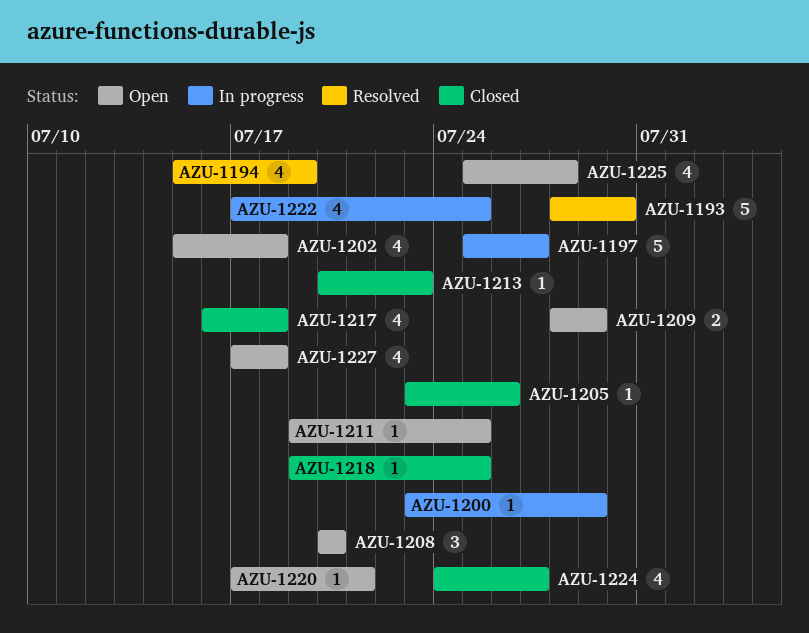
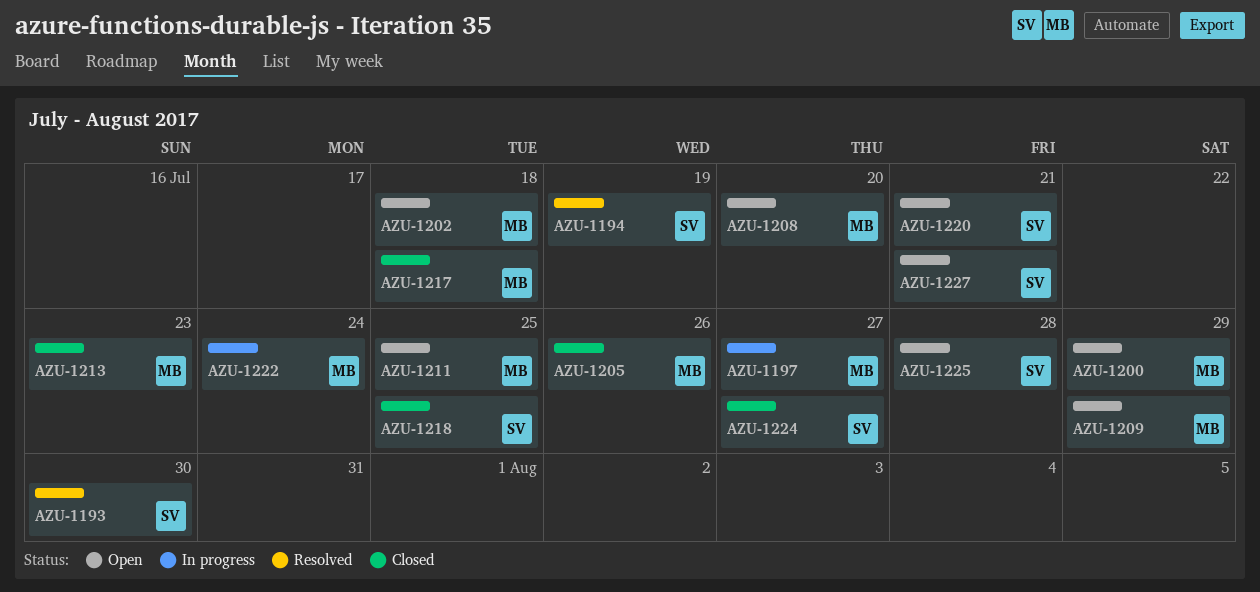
AZU-1200, status: In progress -> Open
AZU-1222, due: Jul 25 -> Jul 24
AZU-1227, due: Jul 18 -> Jul 21

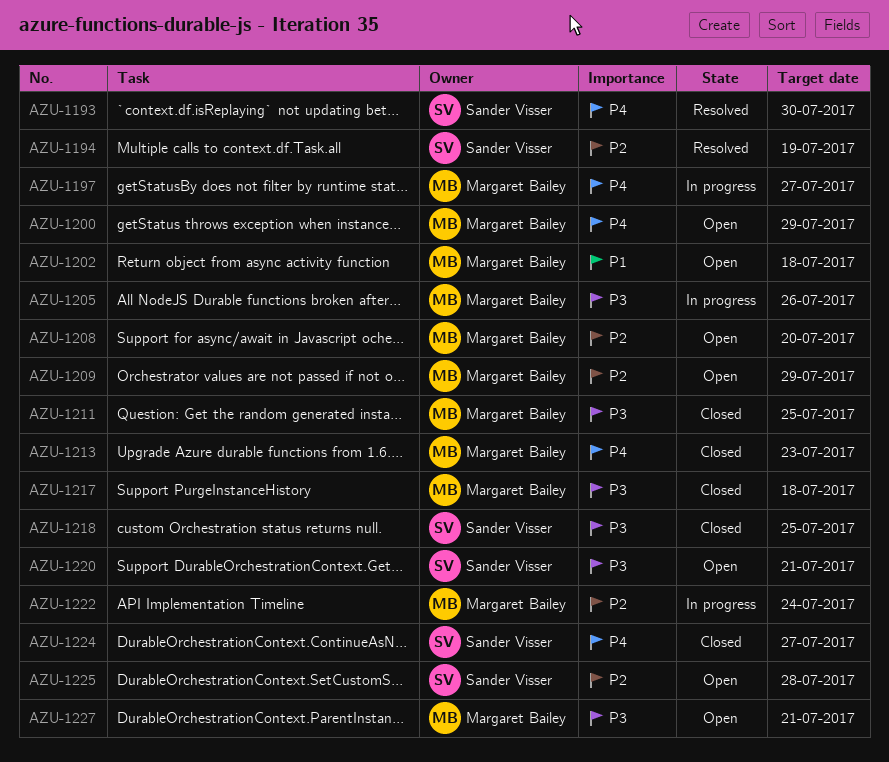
AZU-1205, status: Closed -> In progress
AZU-1211, status: Open -> Closed
AZU-1227, owner: Sander Visser -> Margaret Bailey

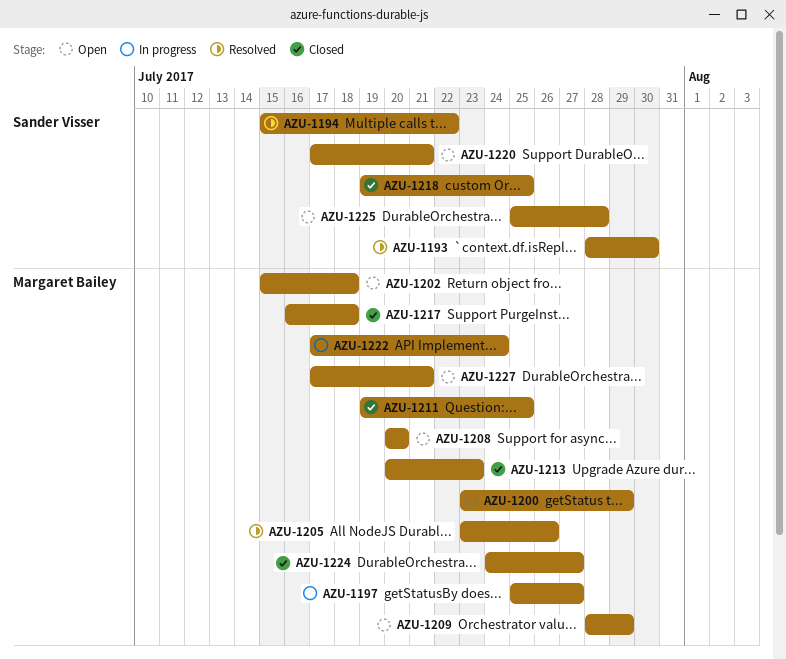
AZU-1194, due: Jul 19 -> Jul 22
AZU-1205, status: In progress -> Resolved
AZU-1224, owner: Sander Visser -> Margaret Bailey

